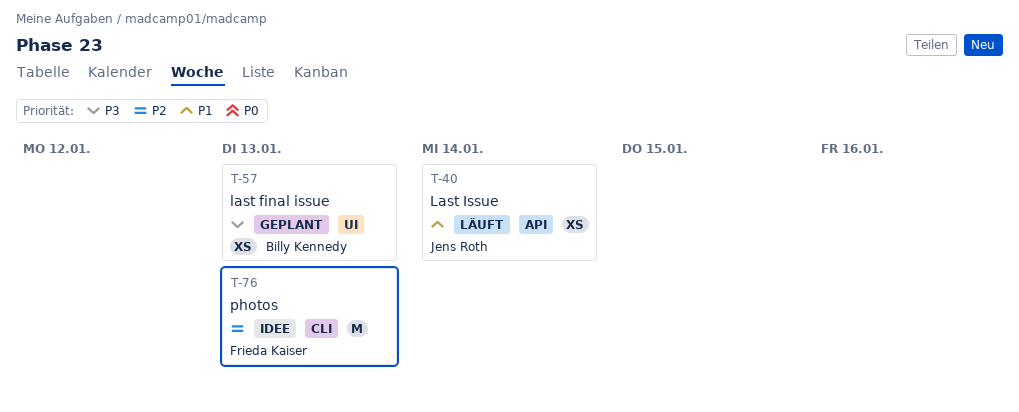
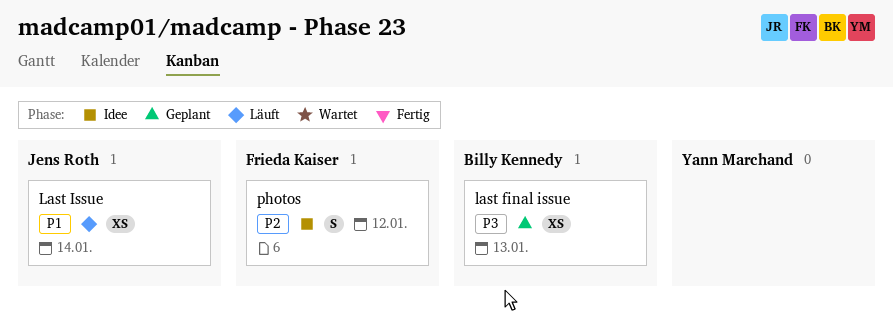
photos, estimate: M -> S
photos, due: Jan 13 -> Jan 12

